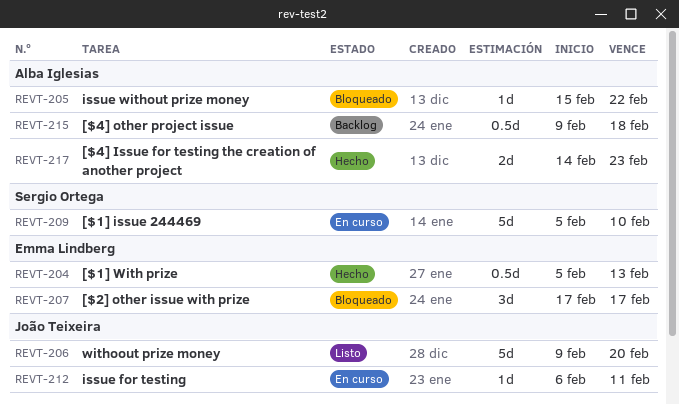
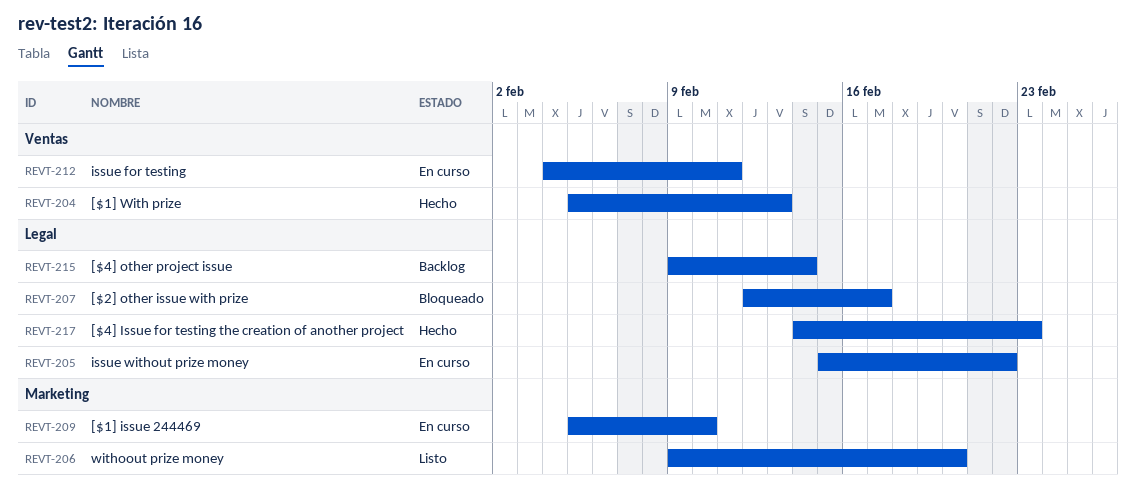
REVT-205, status: Bloqueado -> En curso
REVT-207, start: Feb 17 -> Feb 12
REVT-212, start: Feb 6 -> Feb 4
REVT-215, due: Feb 18 -> Feb 14

